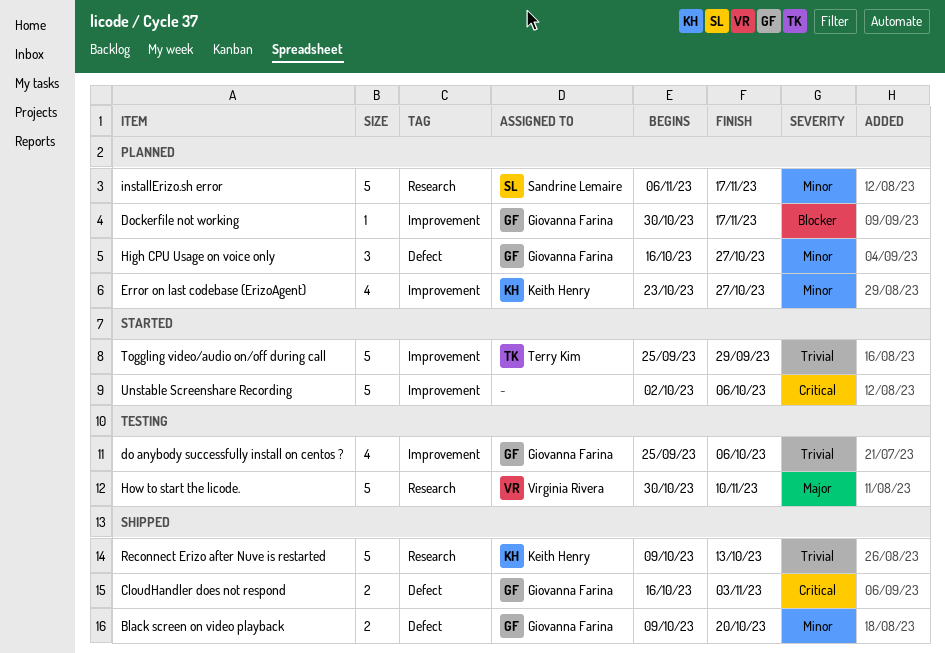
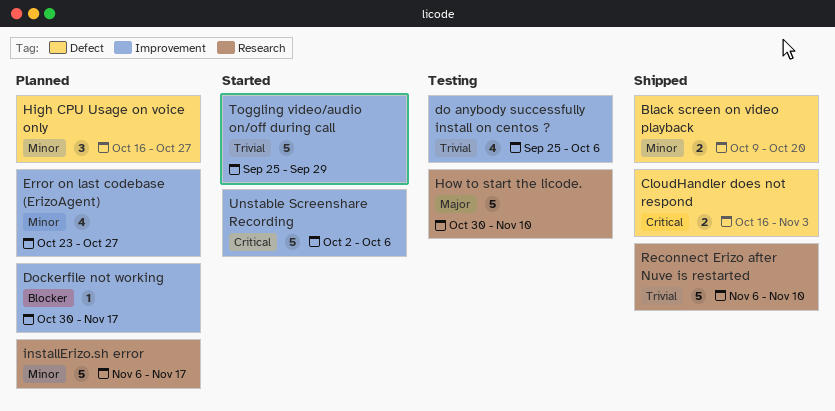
Reconnect Erizo after Nuve is restarted, start: Oct 9 -> Nov 6
Reconnect Erizo after Nuve is restarted, due: Oct 13 -> Nov 10

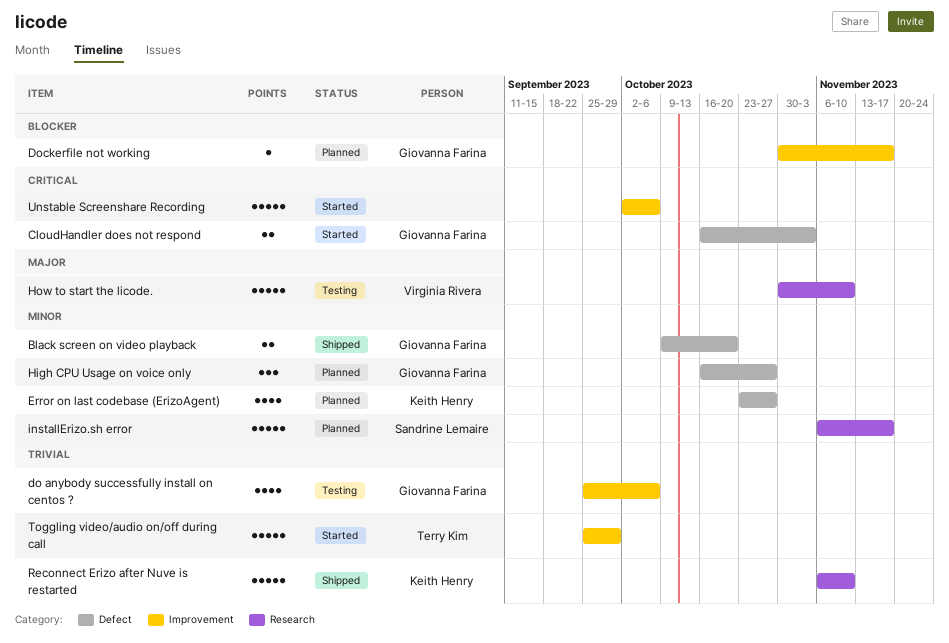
CloudHandler does not respond, status: Shipped -> Started
Error on last codebase (ErizoAgent), label: Improvement -> Defect

